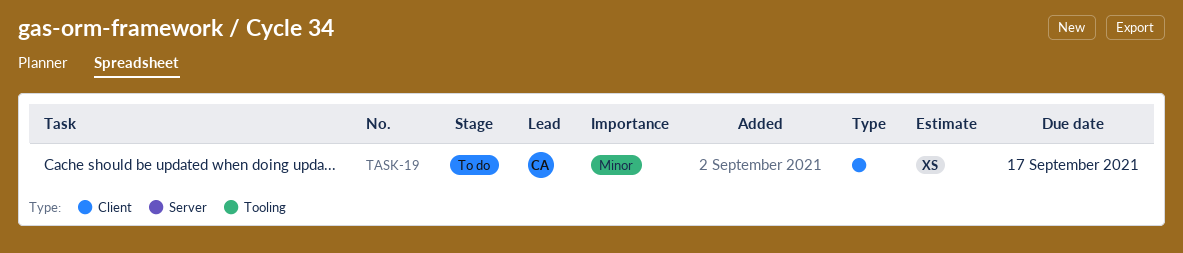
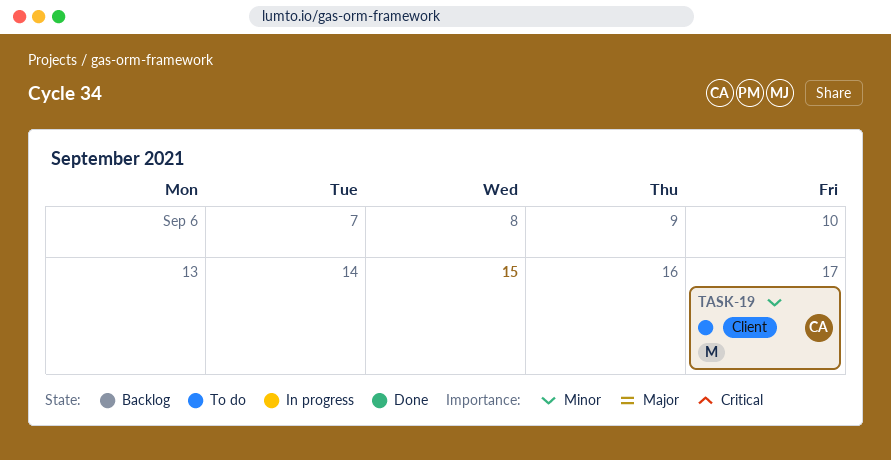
TASK-19, estimate: XS -> M

